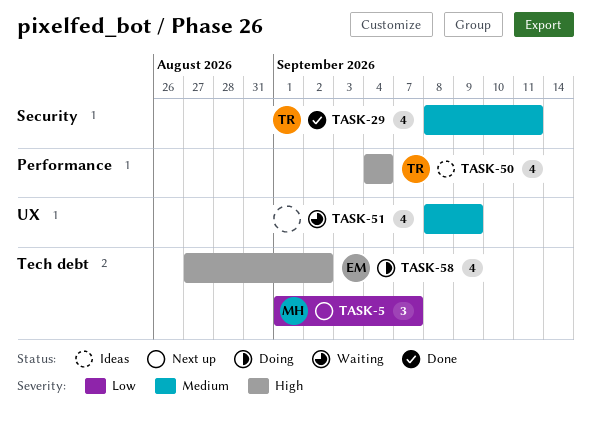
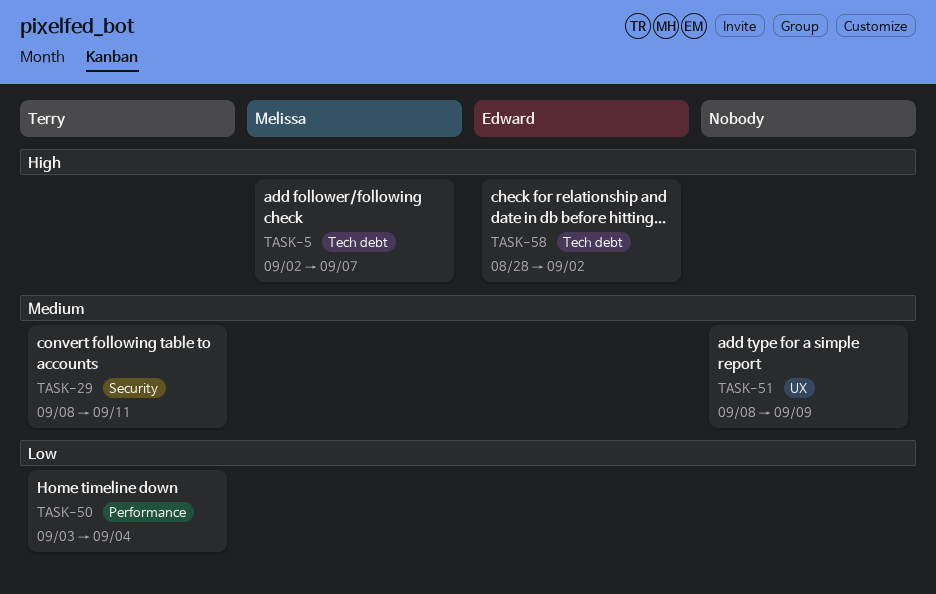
TASK-5, priority: Low -> High
TASK-5, start: Sep 1 -> Sep 2
TASK-50, priority: High -> Low
TASK-50, start: Sep 4 -> Sep 3
TASK-58, start: Aug 27 -> Aug 28

